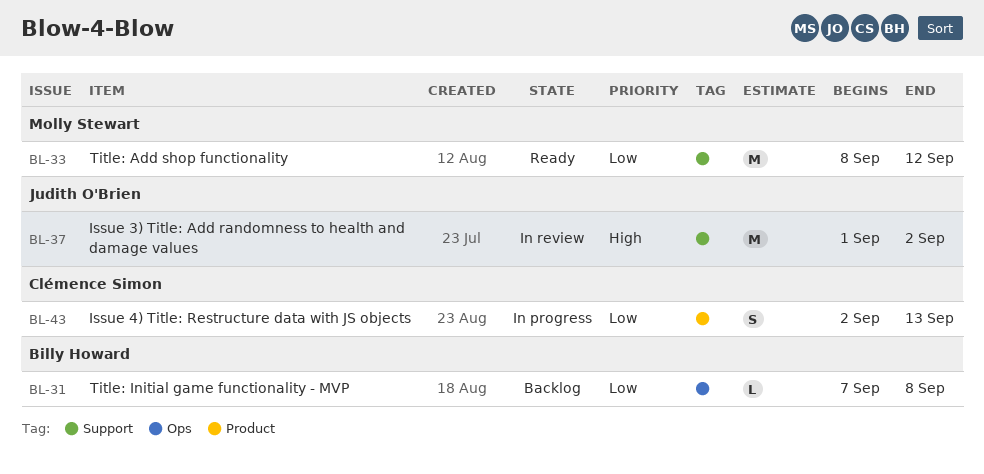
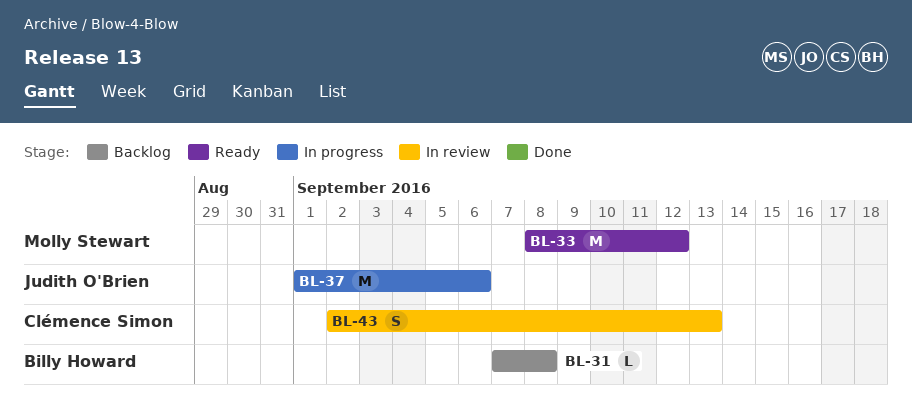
BL-37, status: In review -> In progress
BL-37, due: Sep 2 -> Sep 6
BL-43, status: In progress -> In review

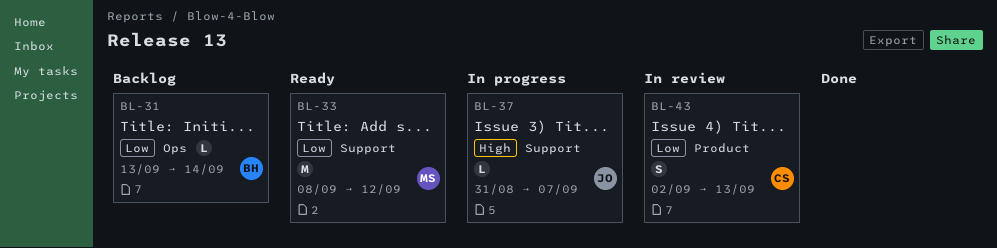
BL-31, start: Sep 7 -> Sep 13
BL-31, due: Sep 8 -> Sep 14
BL-37, estimate: M -> L
BL-37, start: Sep 1 -> Aug 31
BL-37, due: Sep 6 -> Sep 7

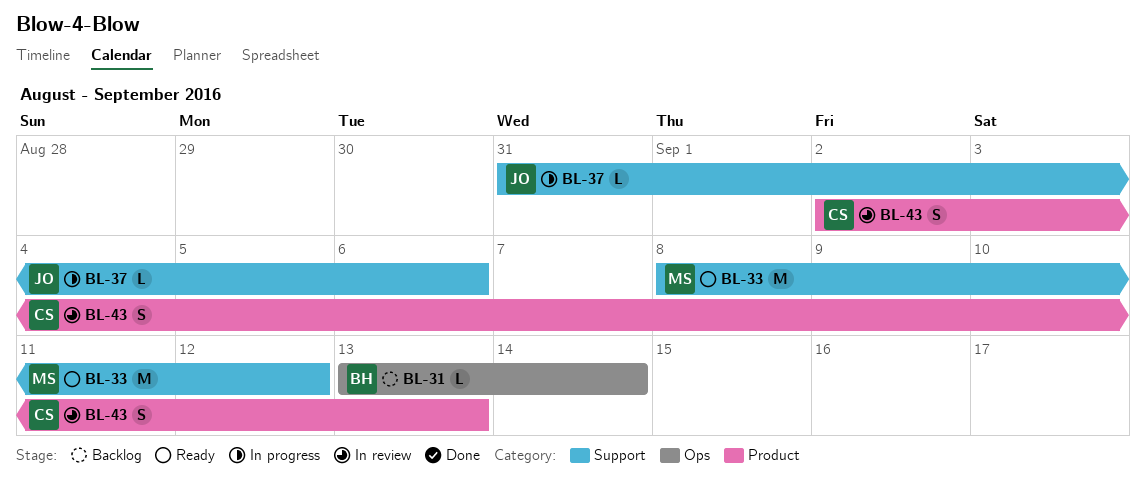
BL-37, due: Sep 7 -> Sep 6

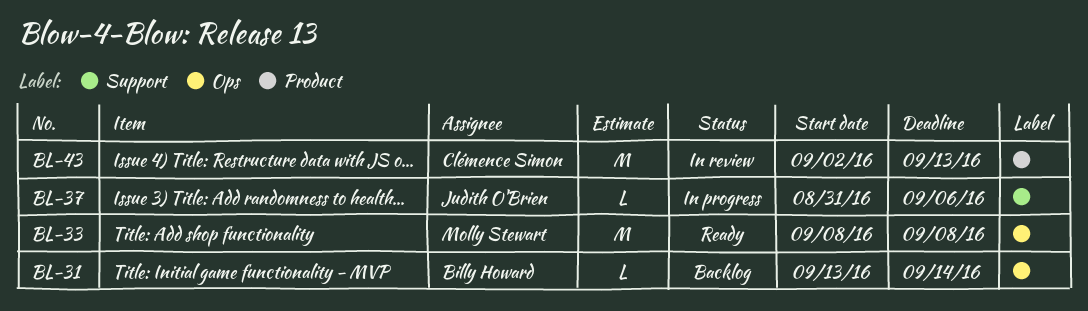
BL-33, label: Support -> Ops
BL-33, due: Sep 12 -> Sep 8
BL-43, estimate: S -> M

